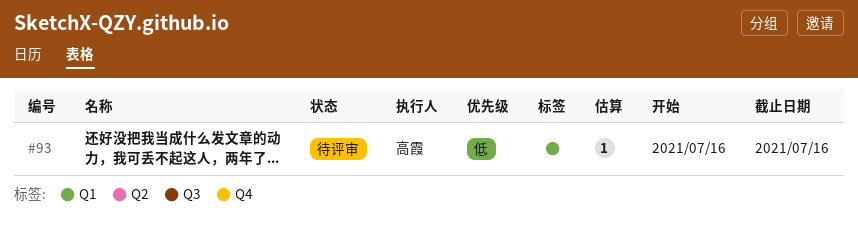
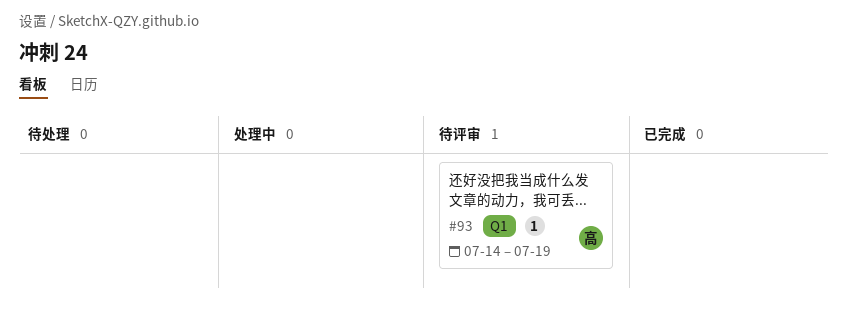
#93, start: Jul 16 -> Jul 14
#93, due: Jul 16 -> Jul 19

